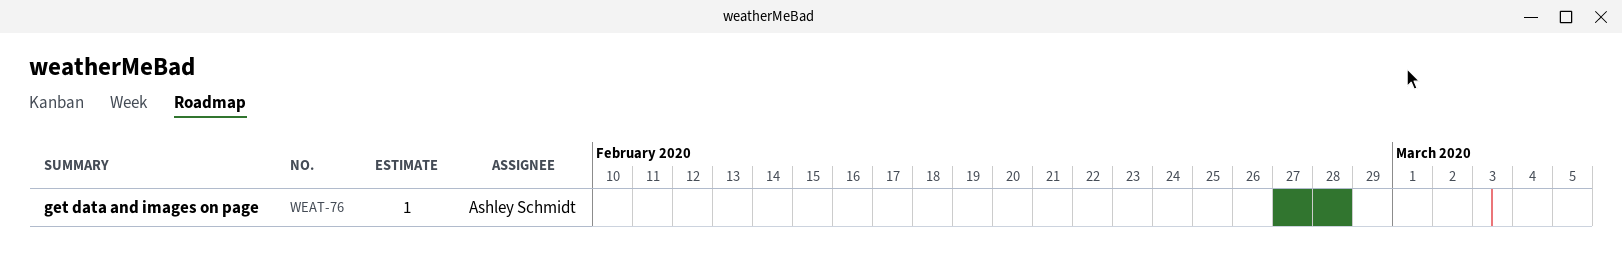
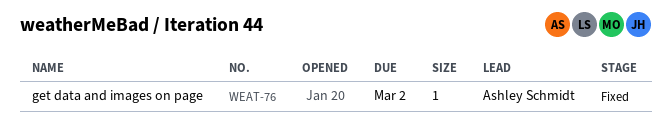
WEAT-76, due: Feb 28 -> Mar 2

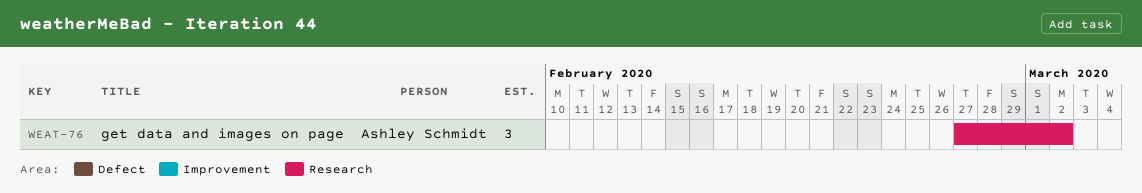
WEAT-76, estimate: 1 -> 3

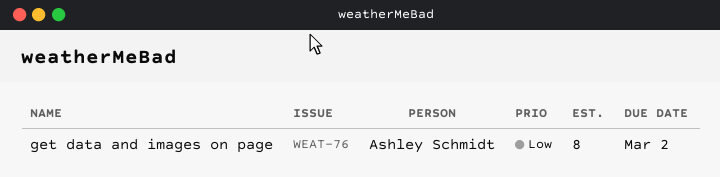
WEAT-76, estimate: 3 -> 8

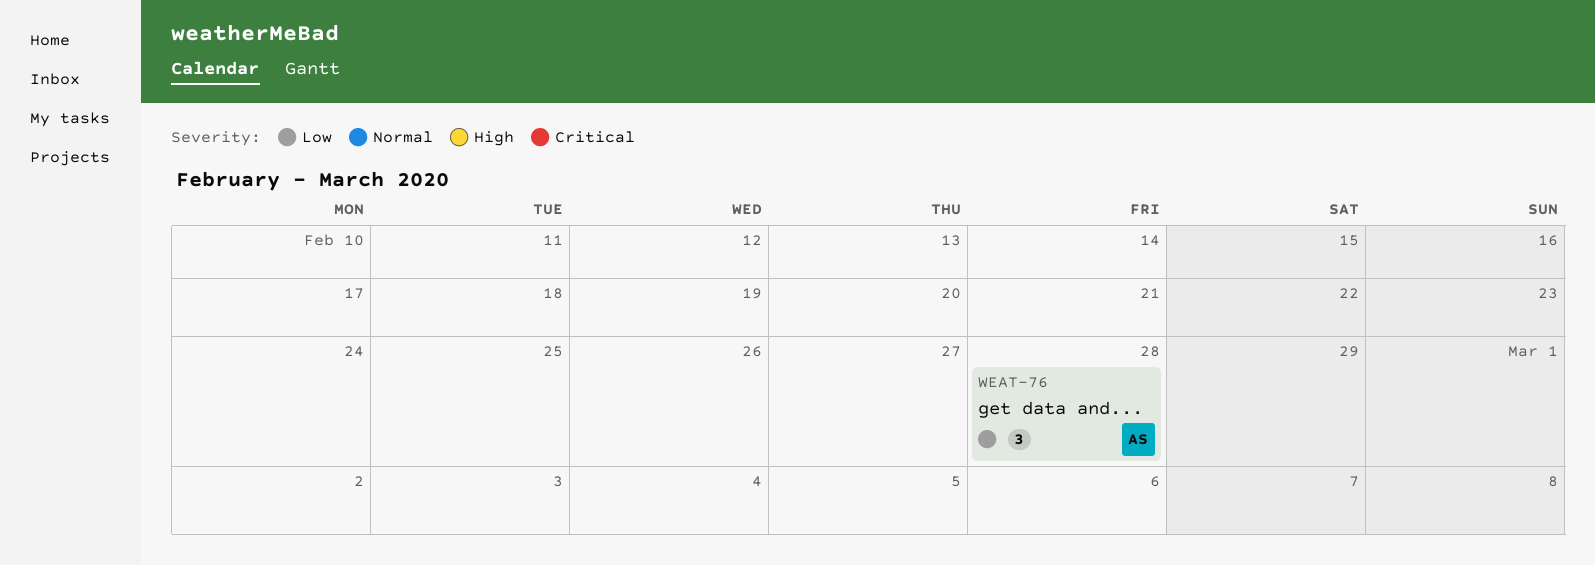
WEAT-76, estimate: 8 -> 3
WEAT-76, due: Mar 2 -> Feb 28

